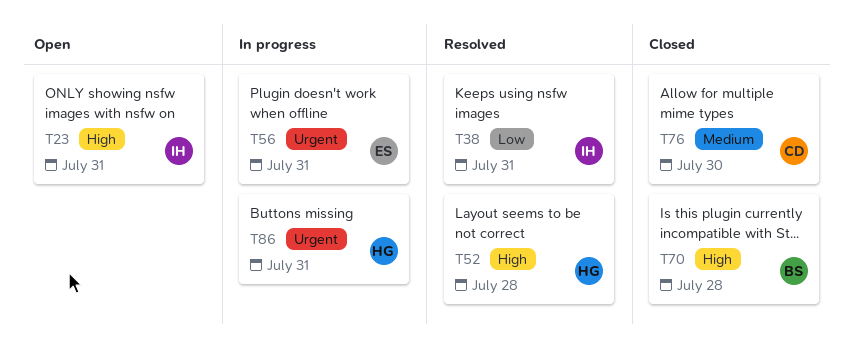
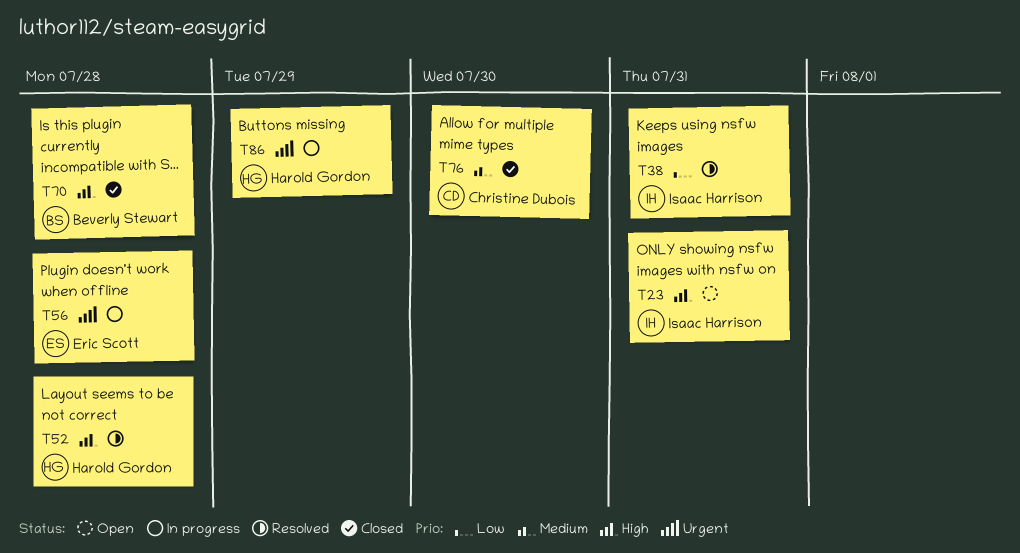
T56, due: Jul 31 -> Jul 28
T86, due: Jul 31 -> Jul 29

